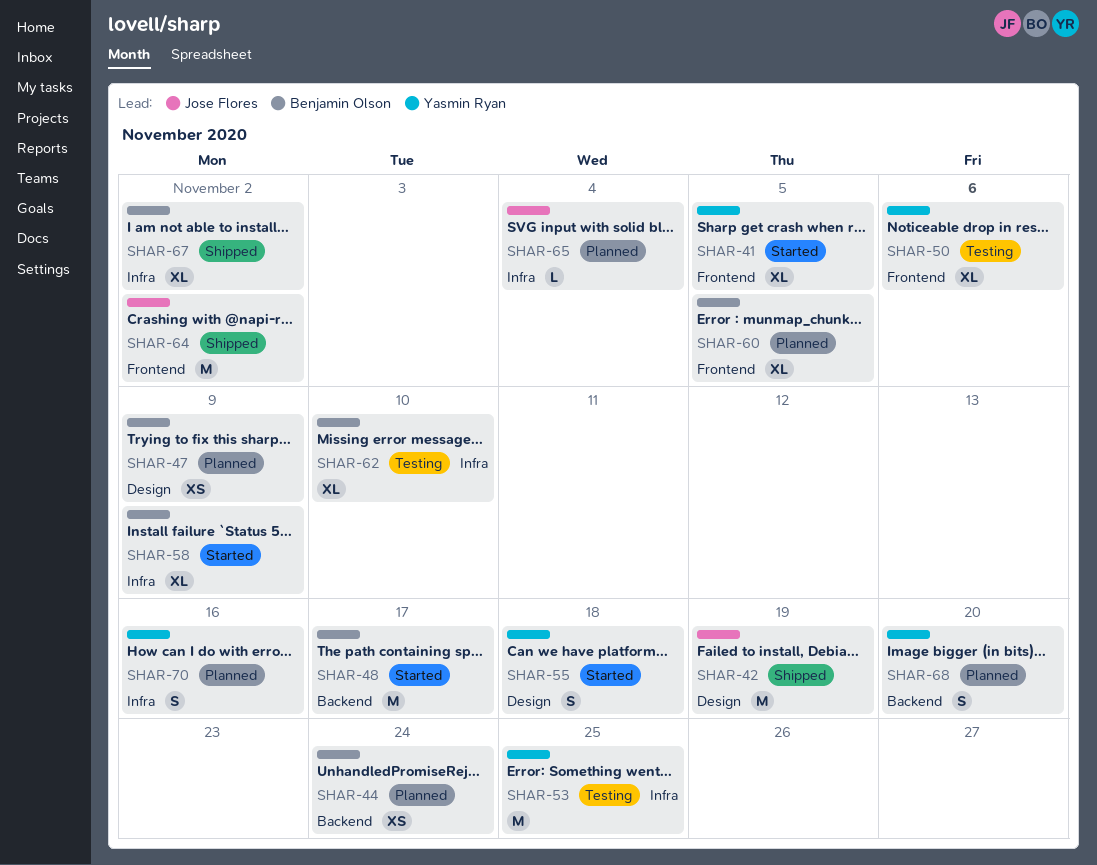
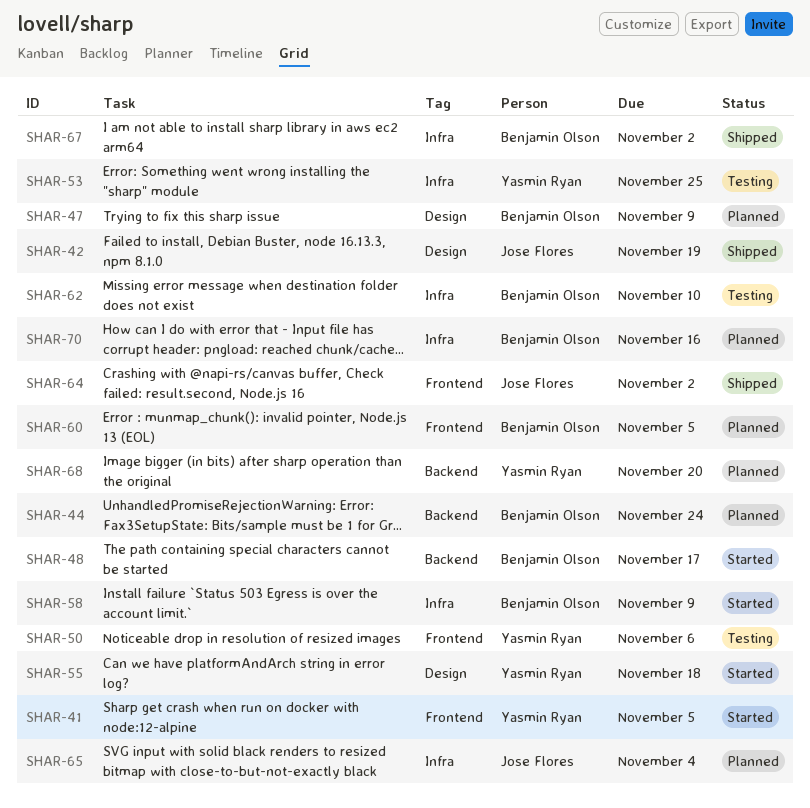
SHAR-70, owner: Yasmin Ryan -> Benjamin Olson

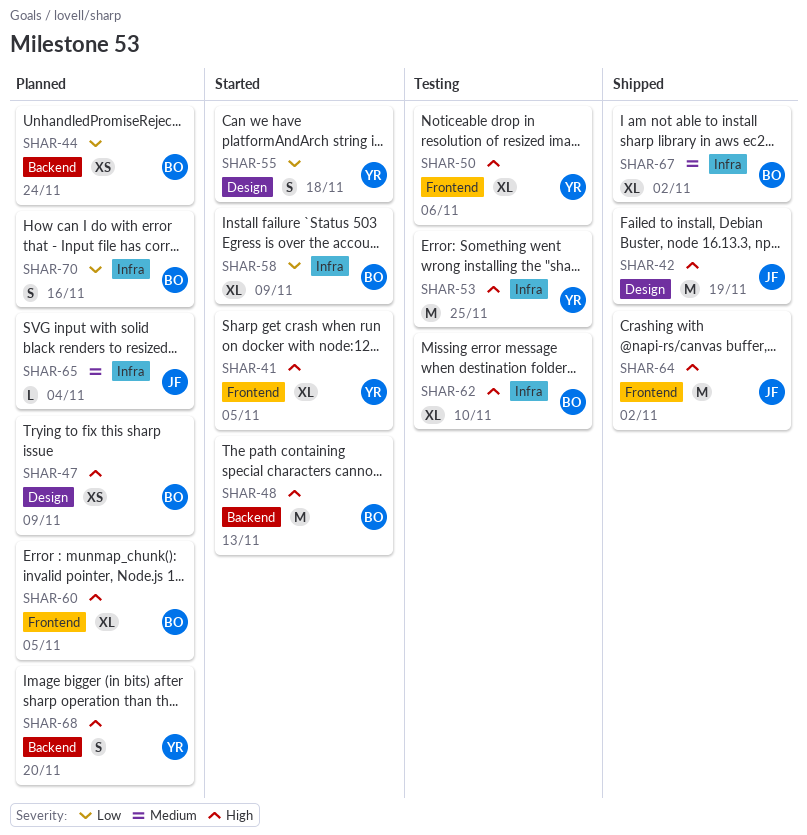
SHAR-48, due: Nov 17 -> Nov 13

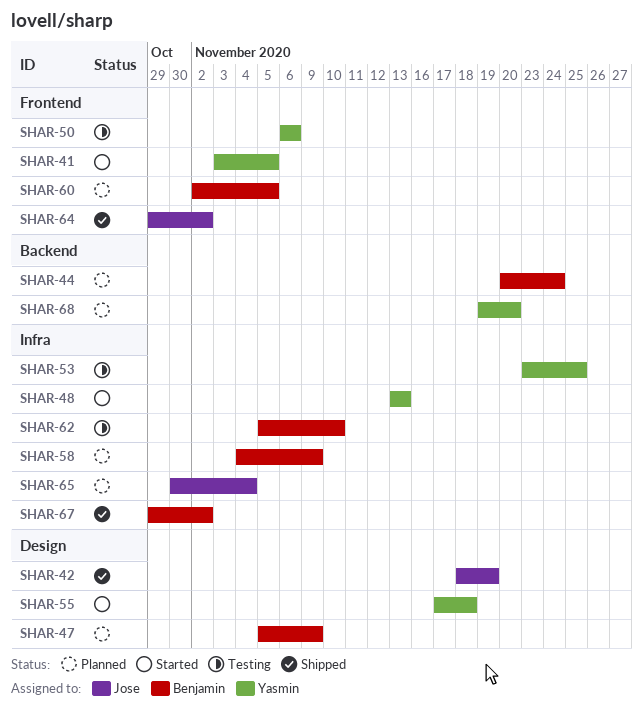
SHAR-48, owner: Benjamin -> Yasmin
SHAR-48, label: Backend -> Infra
SHAR-58, status: Started -> Planned
SHAR-70: present -> none

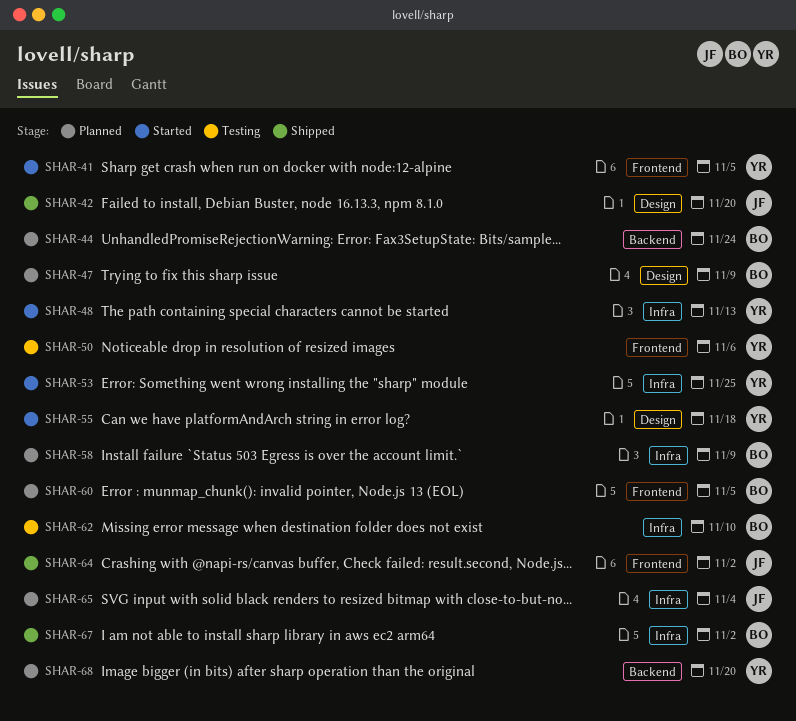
SHAR-42, due: Nov 19 -> Nov 20
SHAR-53, status: Testing -> Started

